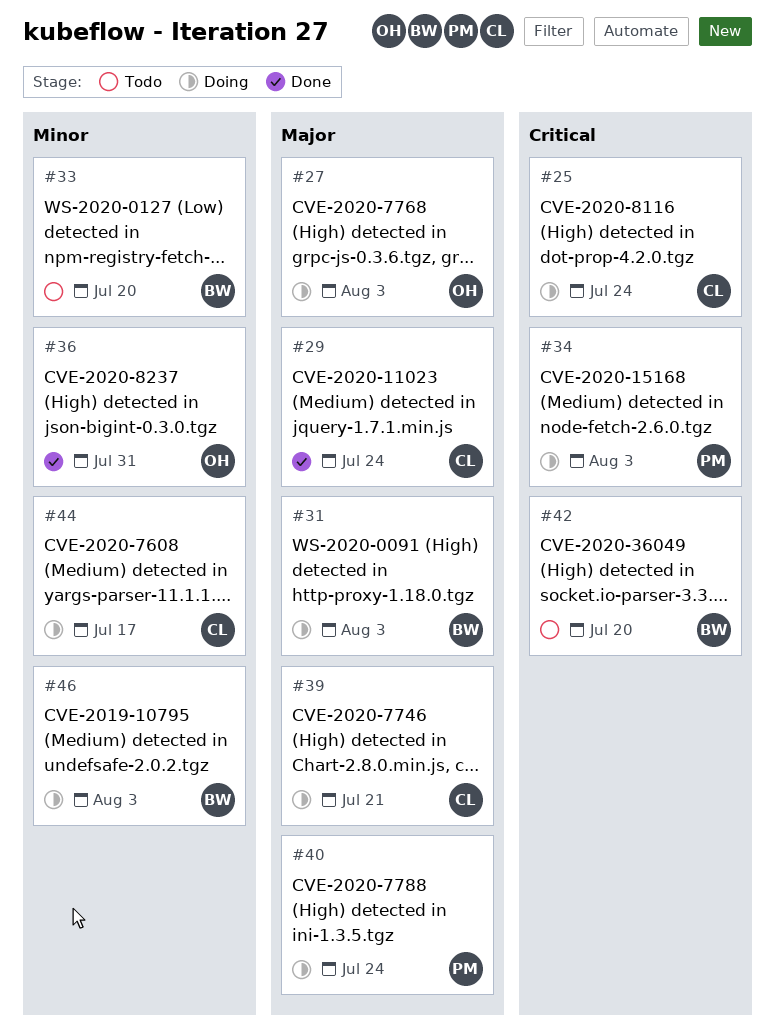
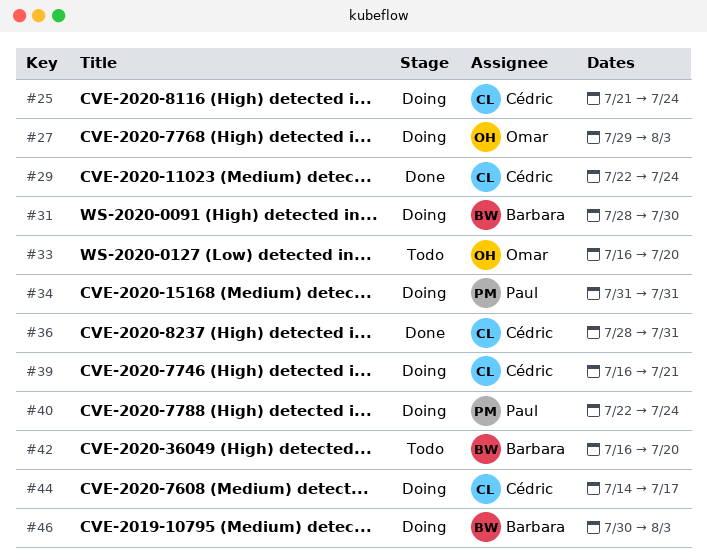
#31, due: Aug 3 -> Jul 30
#33, owner: Barbara -> Omar
#34, due: Aug 3 -> Jul 31
#36, owner: Omar -> Cédric

